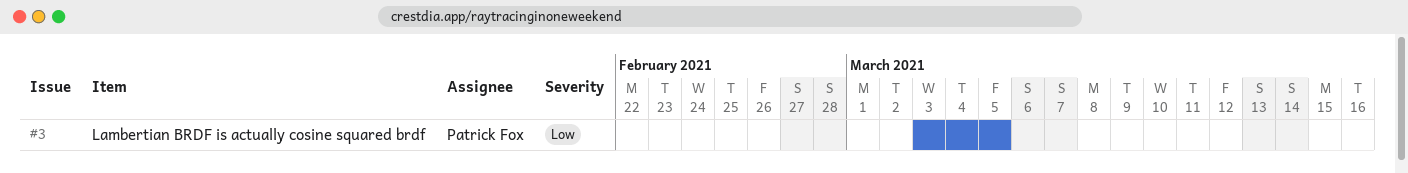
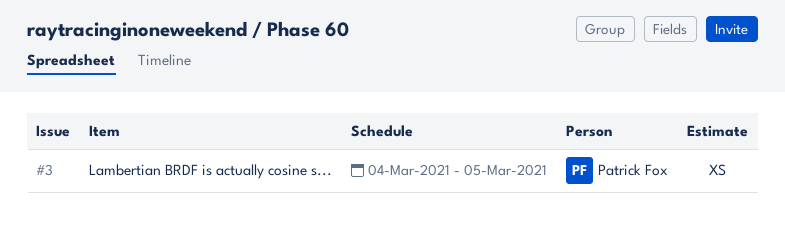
#3, start: Mar 3 -> Mar 4

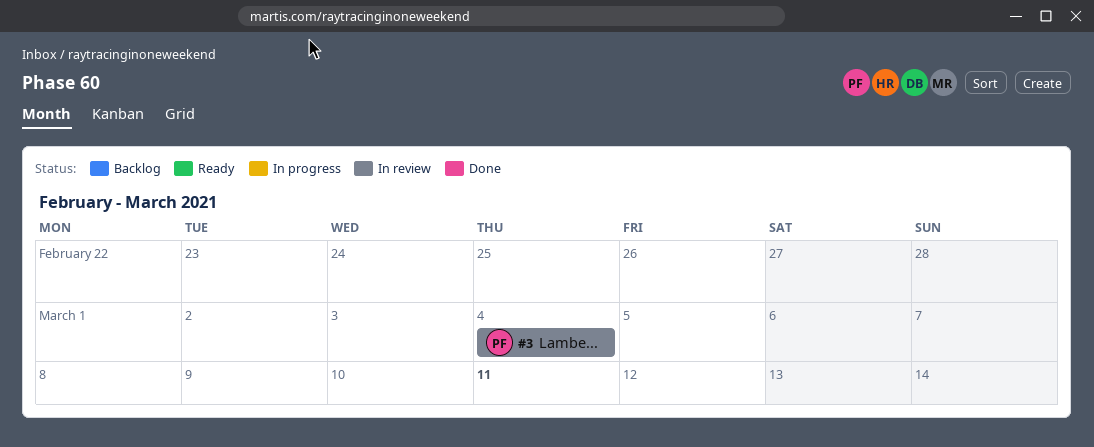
#3, due: Mar 5 -> Mar 4

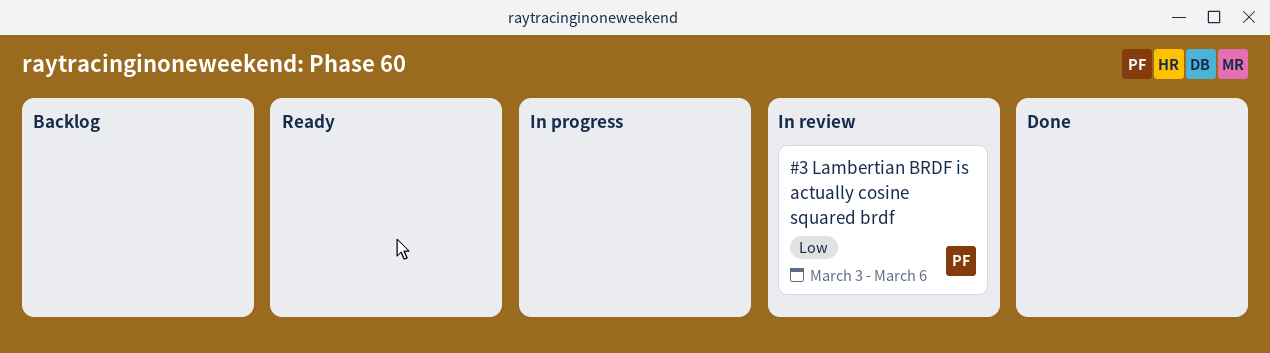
#3, start: Mar 4 -> Mar 3
#3, due: Mar 4 -> Mar 6

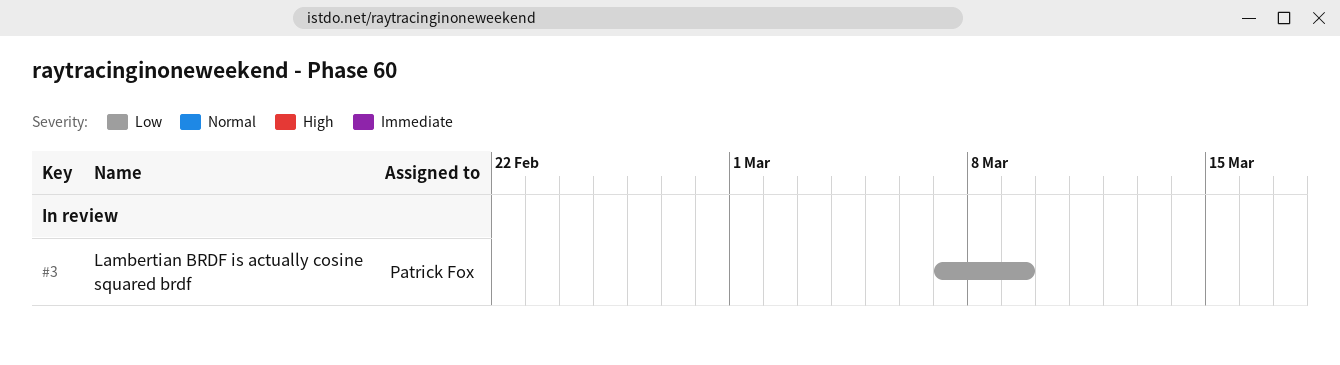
#3, start: Mar 3 -> Mar 7
#3, due: Mar 6 -> Mar 9

